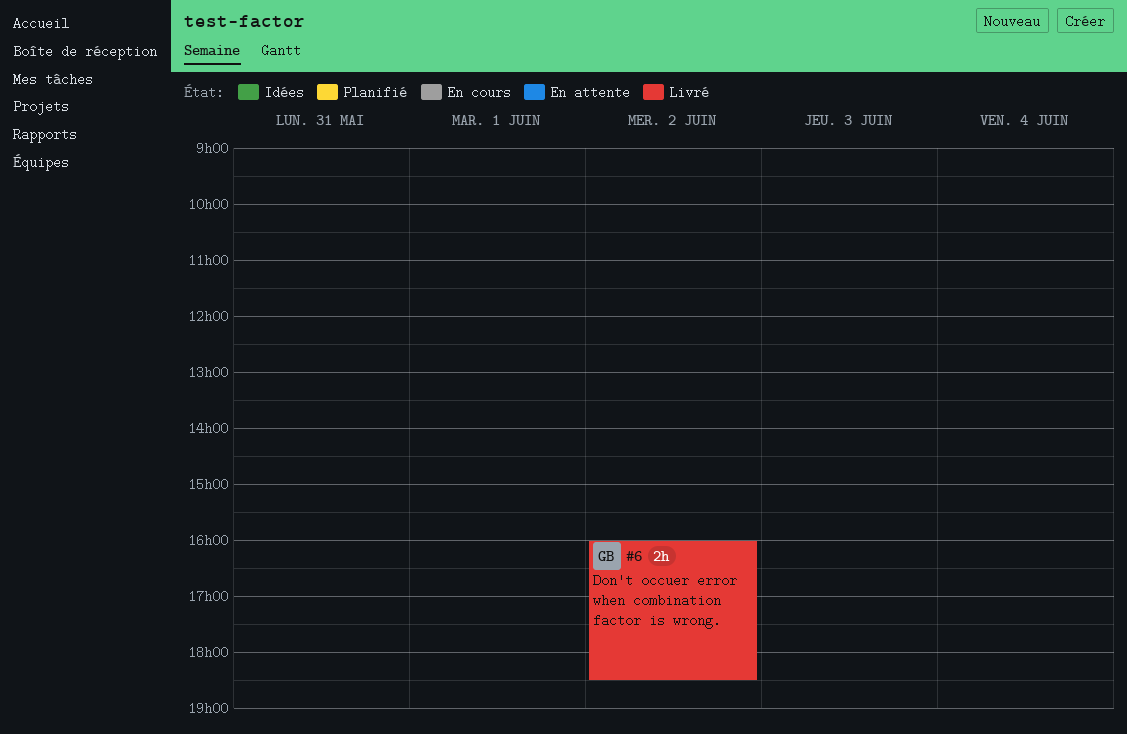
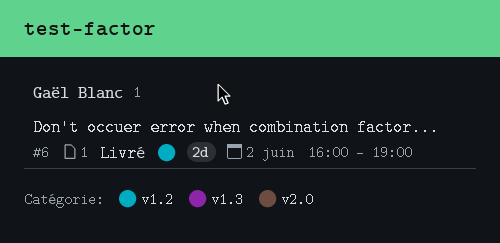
#6, estimate: 2h -> 2d
#6, ends: 18:30 -> 19:00

